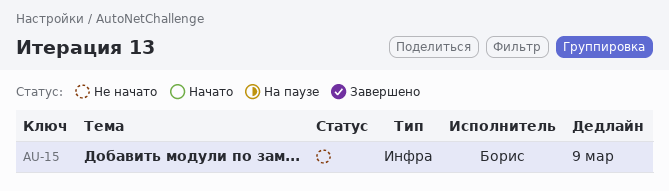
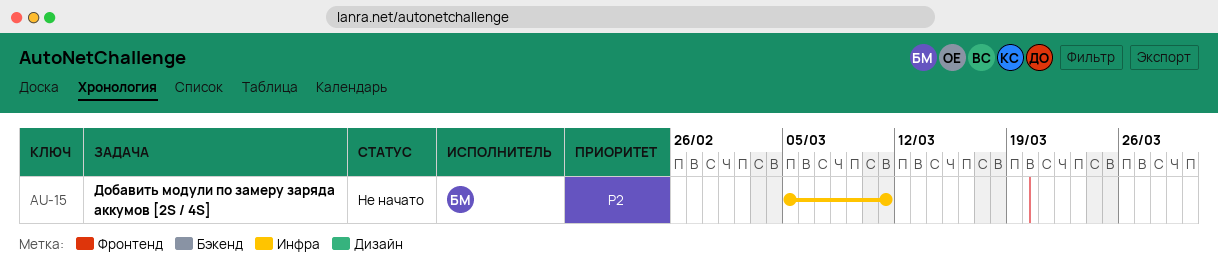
AU-15, due: Mar 9 -> Mar 11

